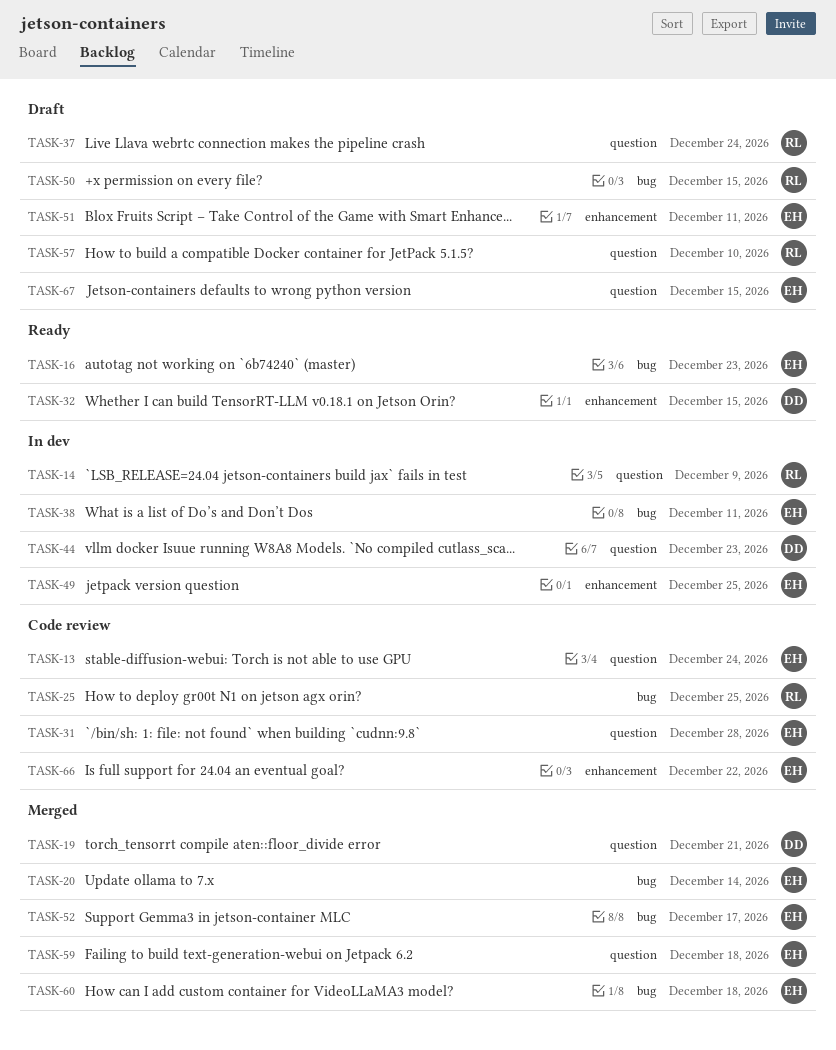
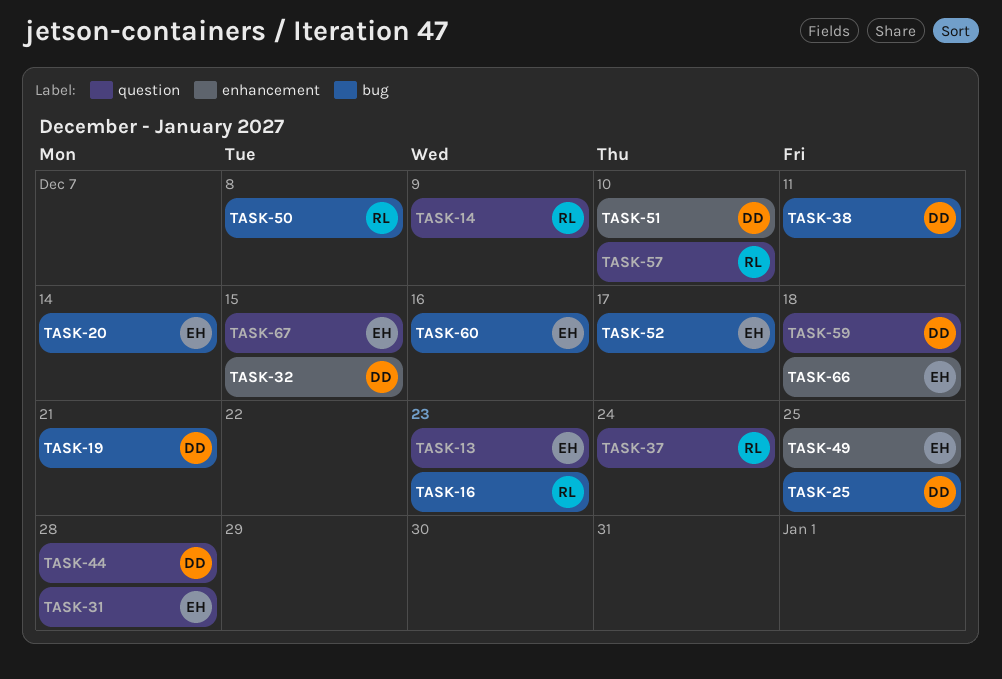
TASK-13, due: Dec 24 -> Dec 23
TASK-16, owner: EH -> RL
TASK-19, label: question -> bug
TASK-25, owner: RL -> DD
TASK-38, owner: EH -> DD
TASK-44, due: Dec 23 -> Dec 28
TASK-50, due: Dec 15 -> Dec 8
TASK-51, owner: EH -> DD
TASK-51, due: Dec 11 -> Dec 10
TASK-59, owner: EH -> DD
TASK-60, due: Dec 18 -> Dec 16
TASK-66, due: Dec 22 -> Dec 18

